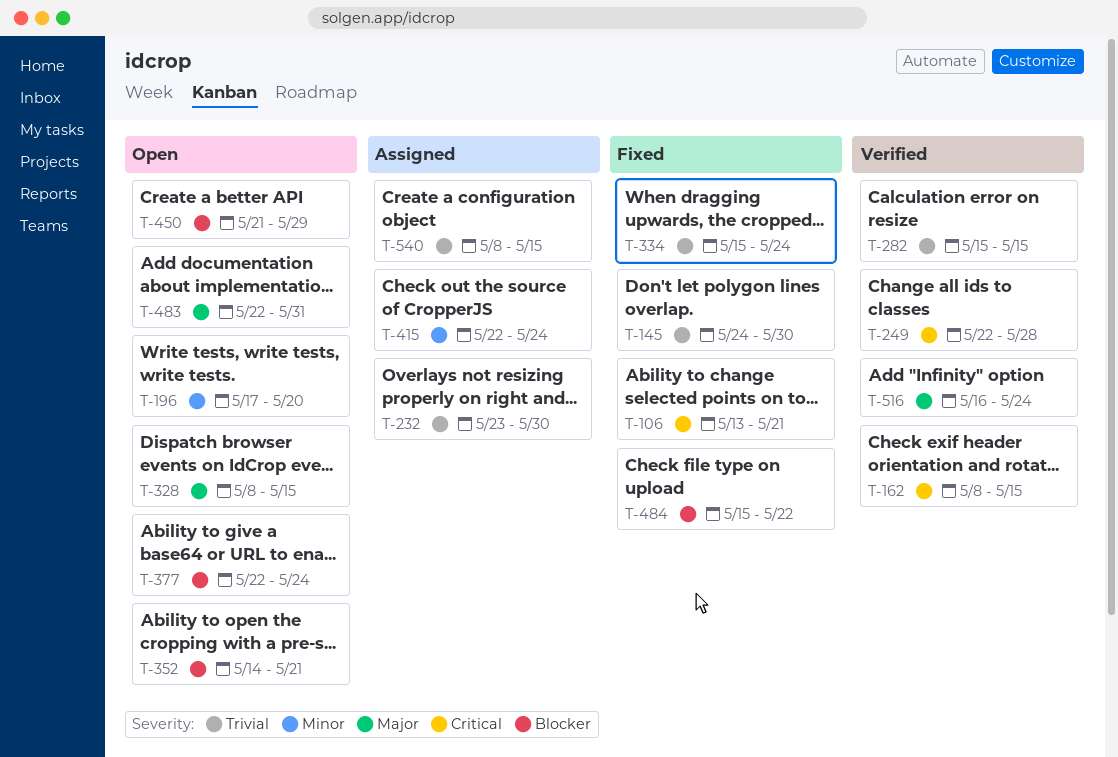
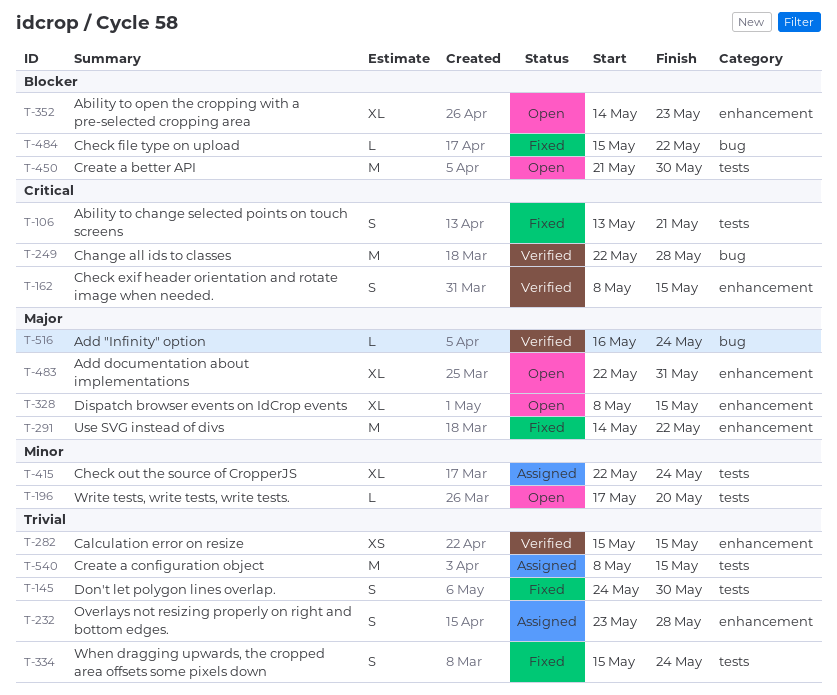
T-232, due: May 30 -> May 28
T-291: none -> present
T-352, due: May 21 -> May 23
T-377: present -> none
T-450, due: May 29 -> May 30

